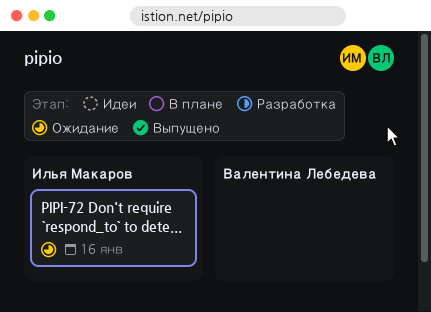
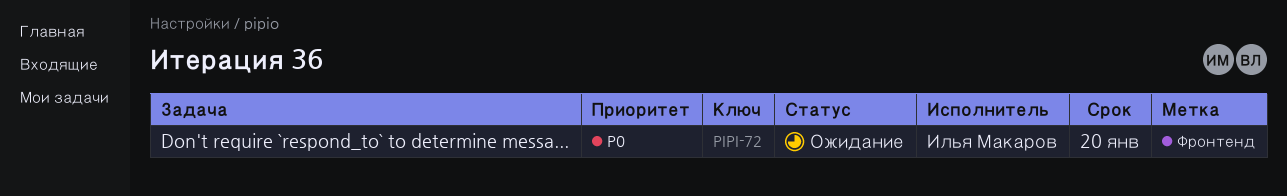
PIPI-72, due: Jan 16 -> Jan 20

